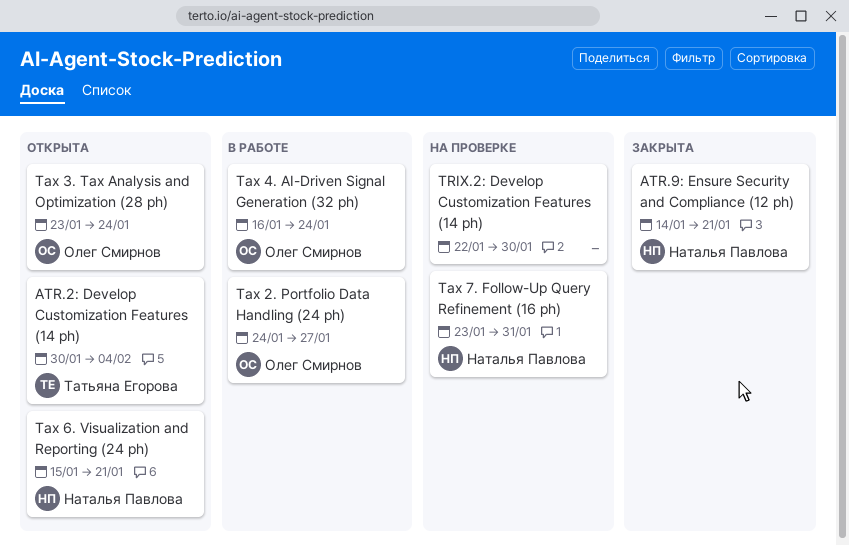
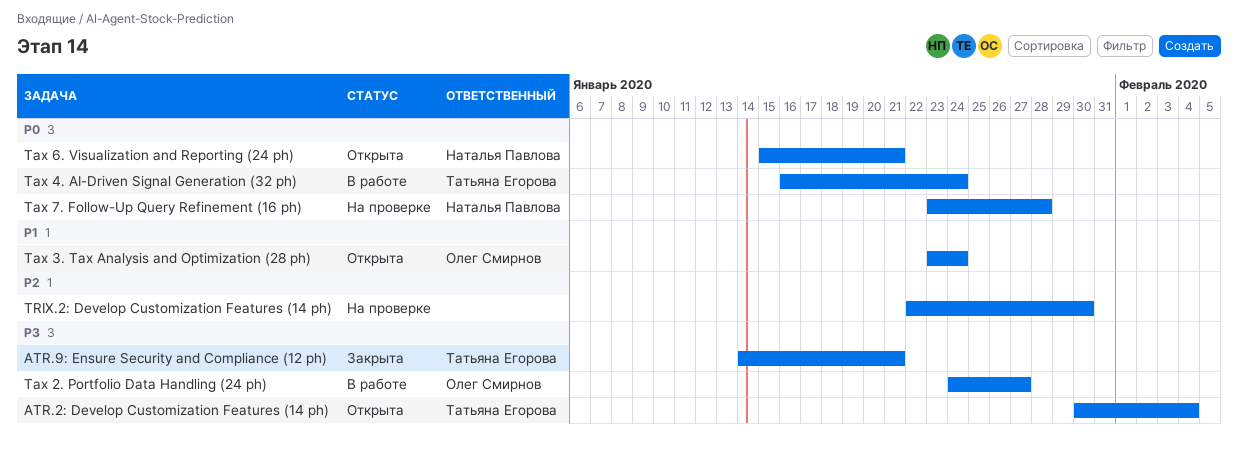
ATR.9: Ensure Security and Compliance (12 ph), owner: Наталья Павлова -> Татьяна Егорова
Tax 4. AI-Driven Signal Generation (32 ph), owner: Олег Смирнов -> Татьяна Егорова
Tax 7. Follow-Up Query Refinement (16 ph), due: Jan 31 -> Jan 28

